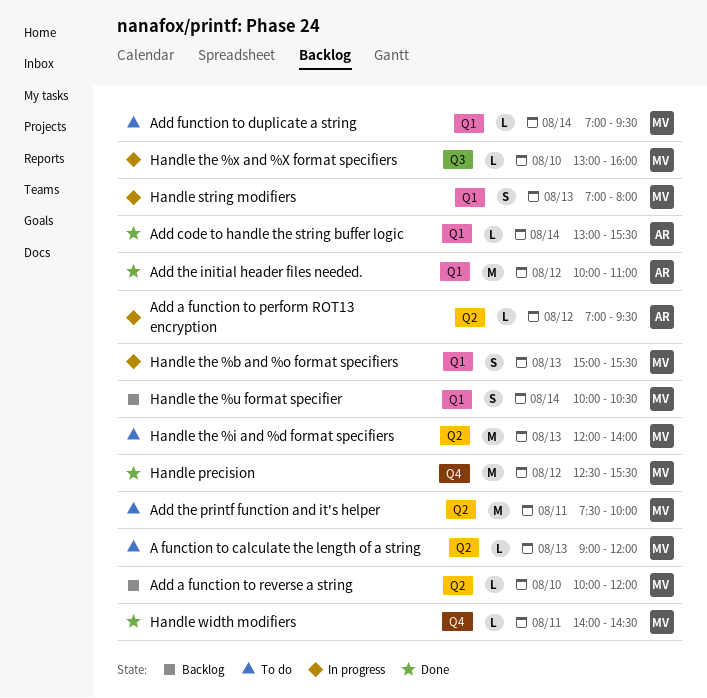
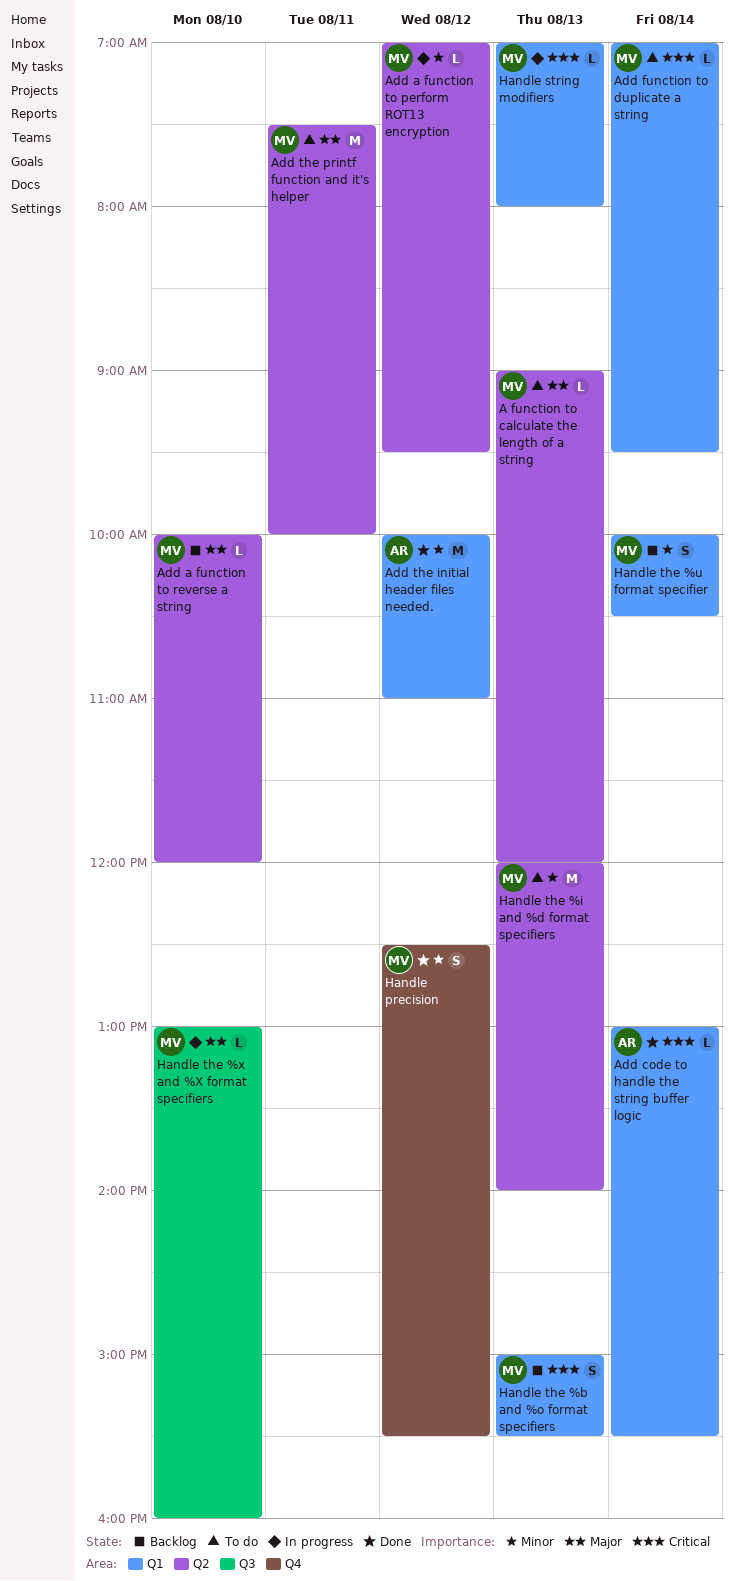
Add a function to perform ROT13 encryption, owner: AR -> MV
Handle precision, estimate: M -> S
Handle string modifiers, estimate: S -> L
Handle the %b and %o format specifiers, status: In progress -> Backlog
Handle width modifiers: present -> none

